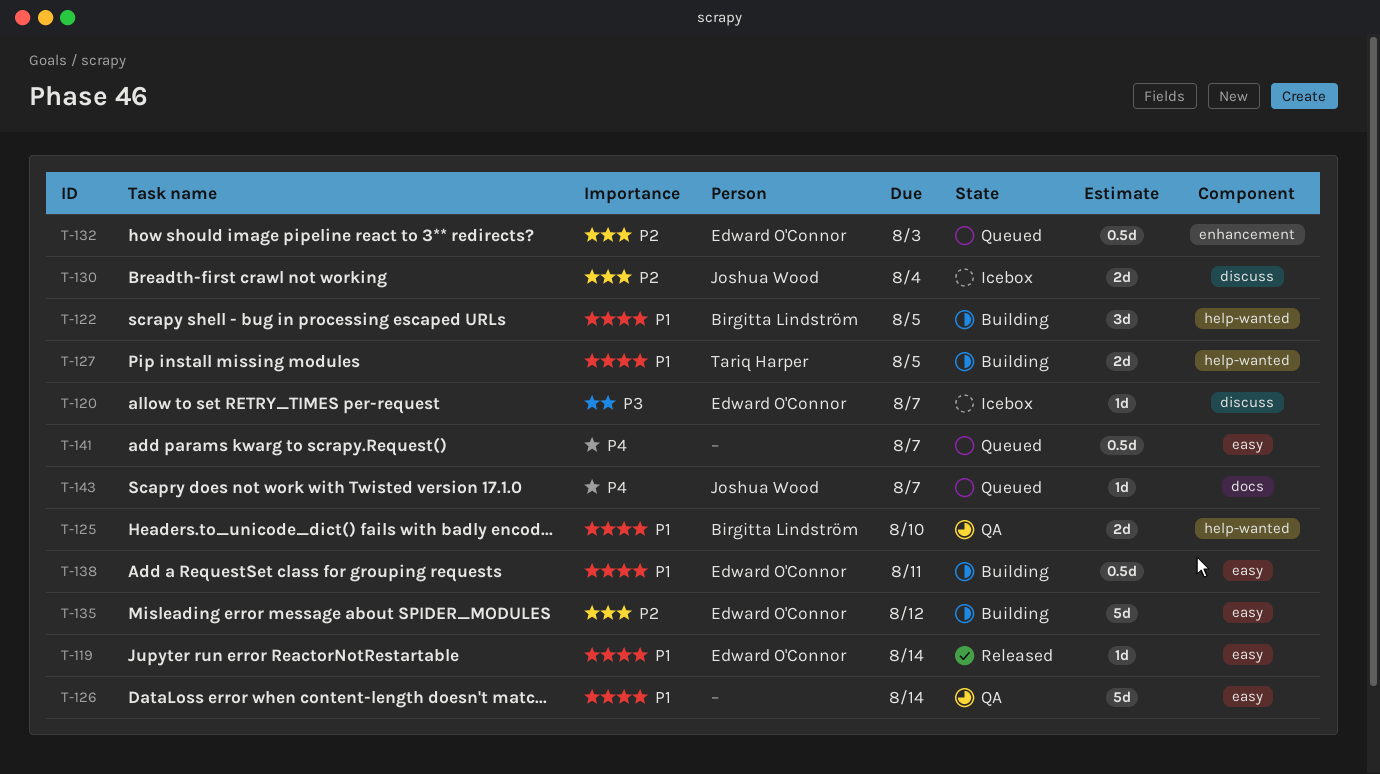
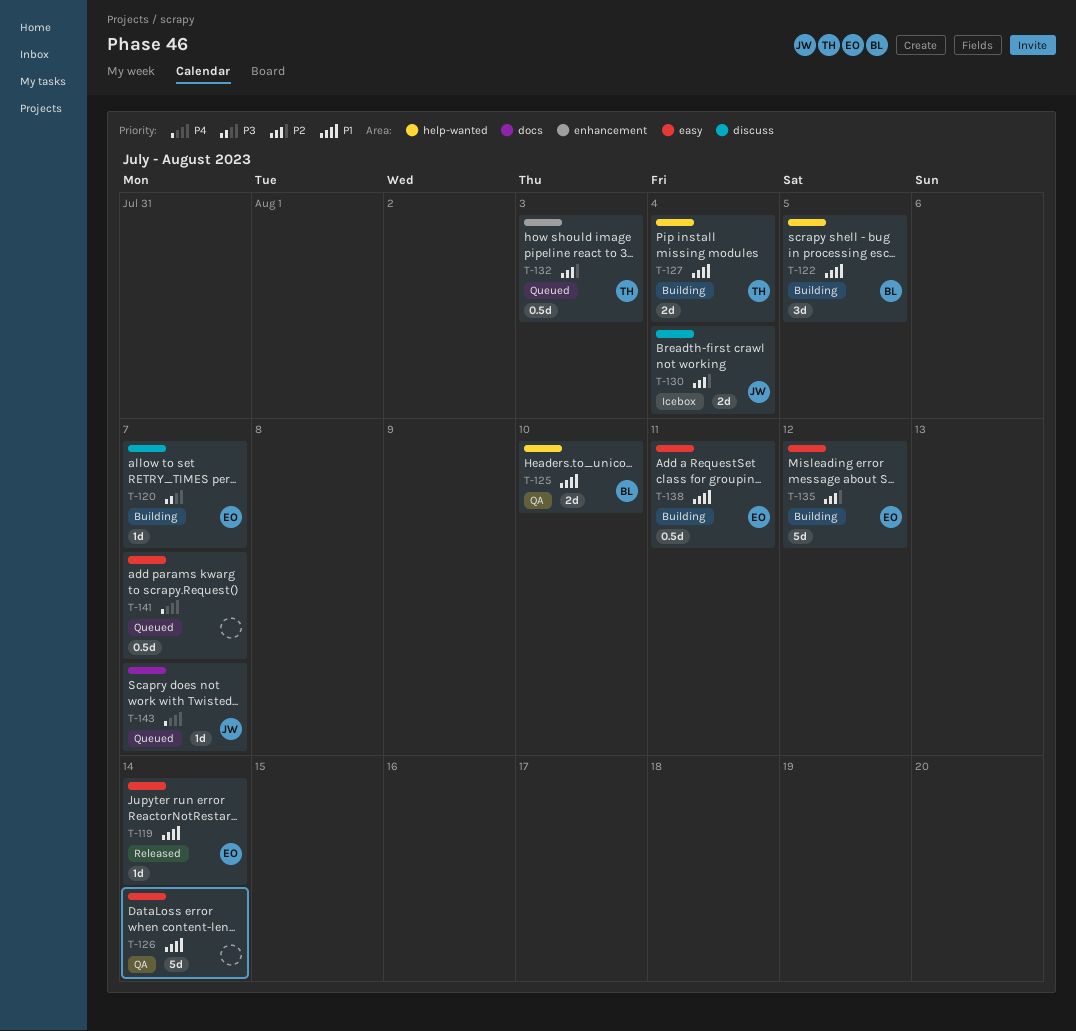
T-120, status: Icebox -> Building
T-127, due: Aug 5 -> Aug 4
T-132, owner: Edward O'Connor -> Tariq Harper

